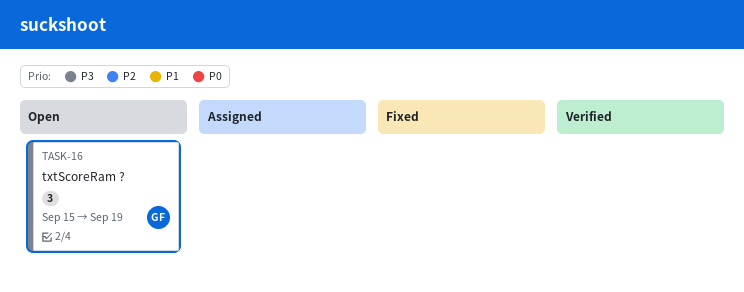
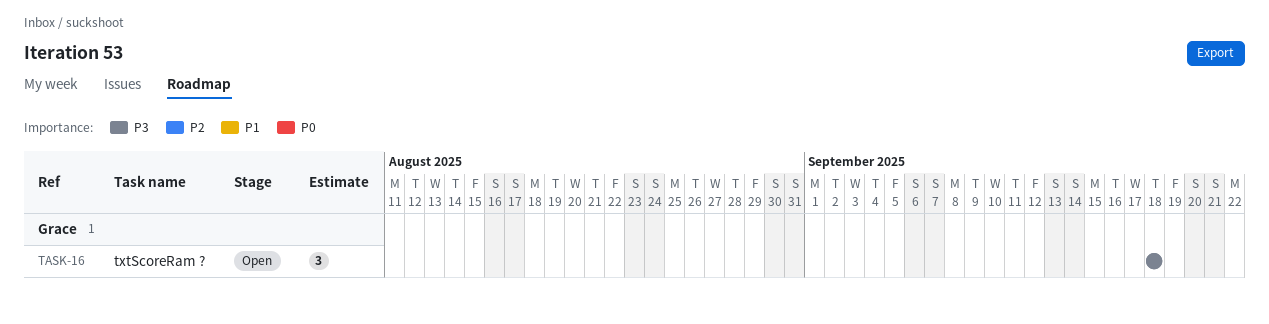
TASK-16, start: Sep 15 -> Sep 18
TASK-16, due: Sep 19 -> Sep 18

